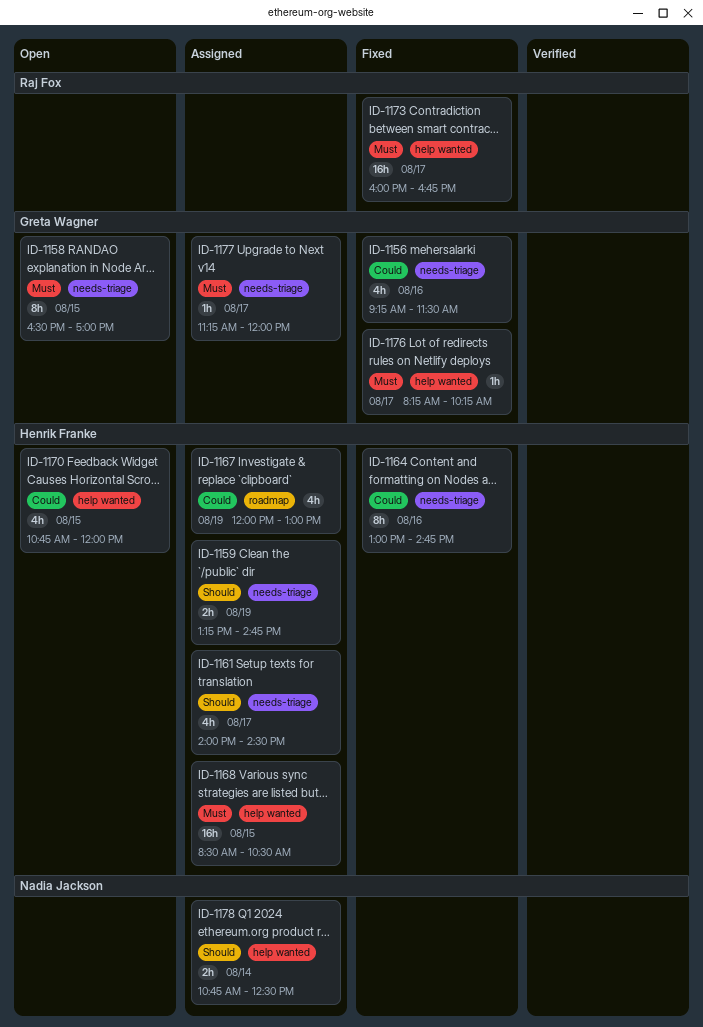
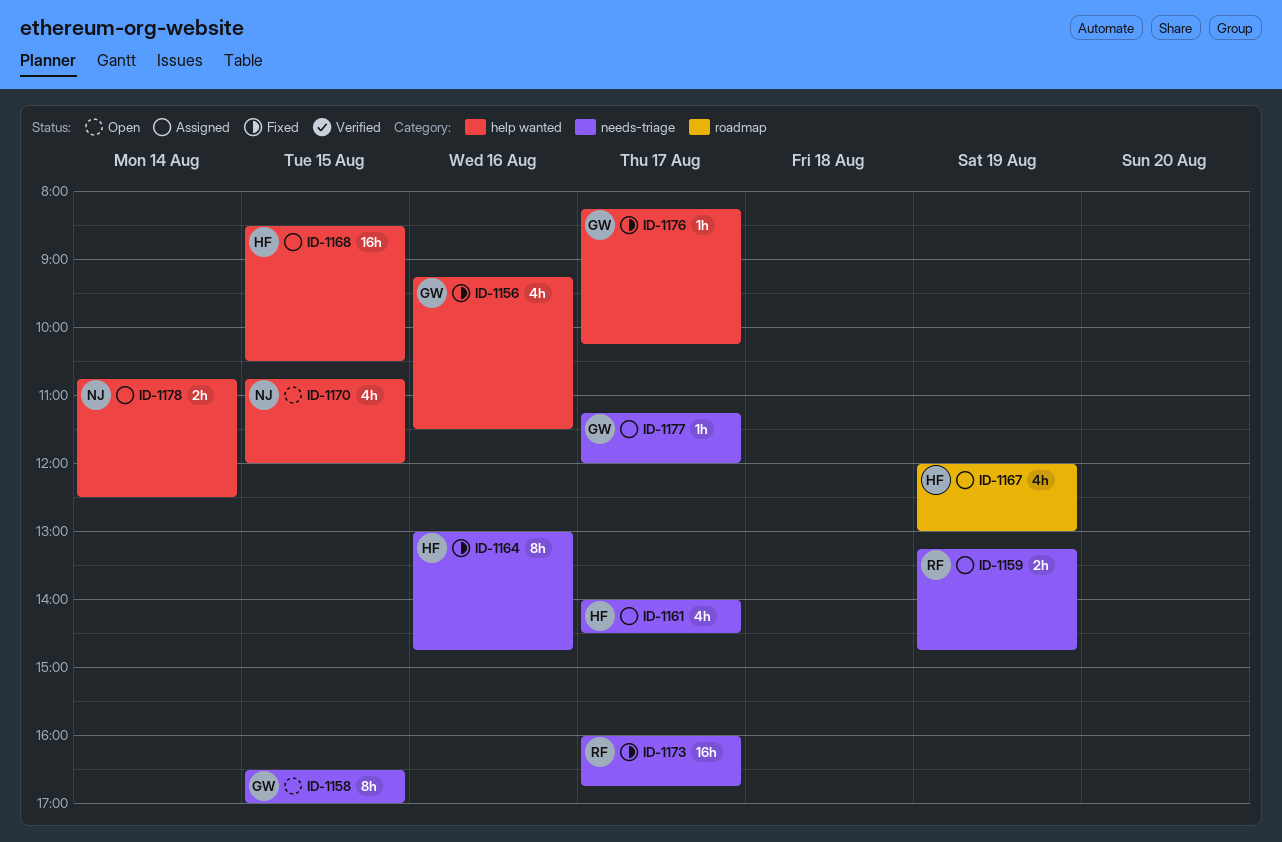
ID-1156, label: needs-triage -> help wanted
ID-1159, owner: Henrik Franke -> Raj Fox
ID-1170, owner: Henrik Franke -> Nadia Jackson
ID-1173, label: help wanted -> needs-triage

